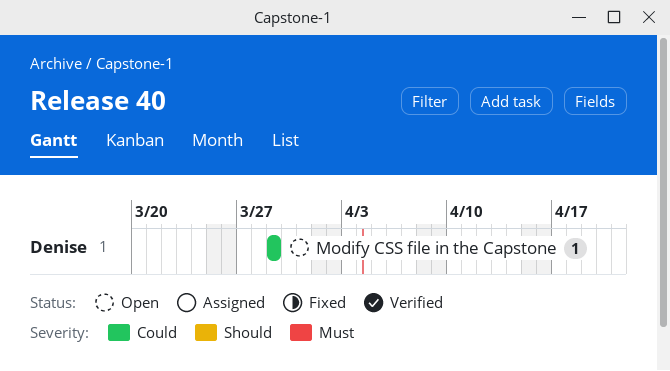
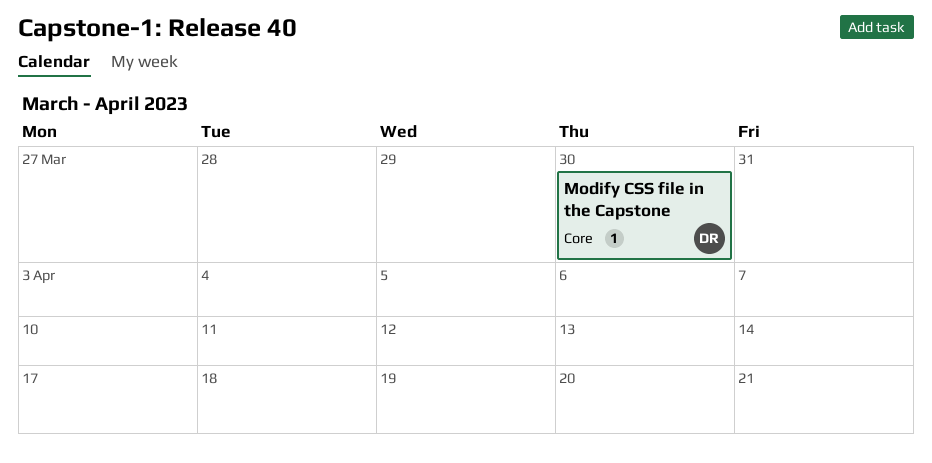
Modify CSS file in the Capstone, due: Mar 29 -> Mar 30

